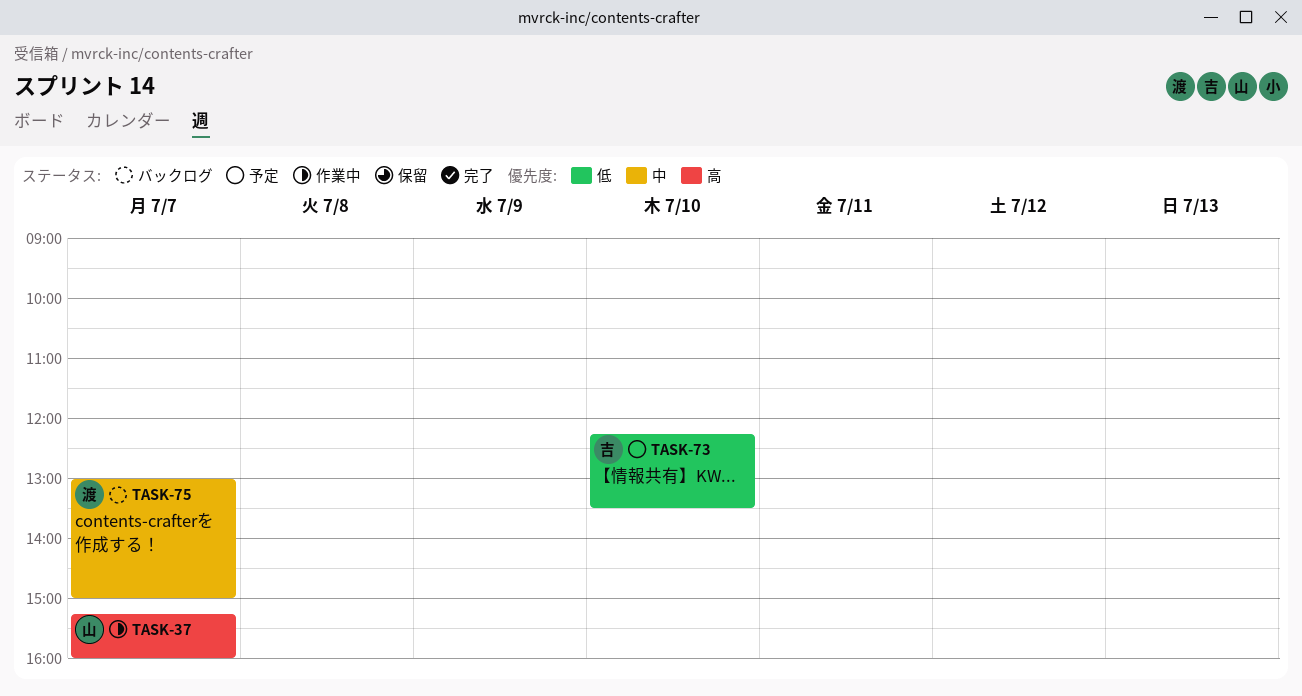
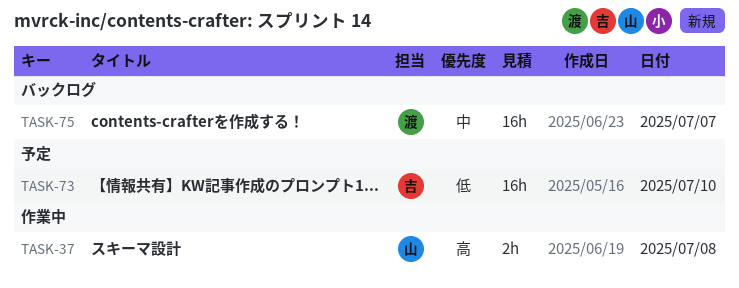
TASK-37, day: Jul 7 -> Jul 8

